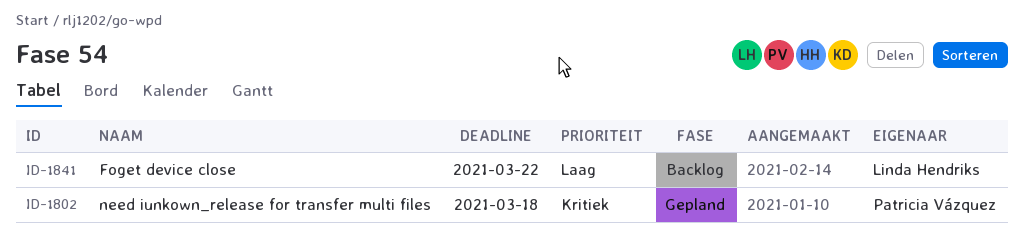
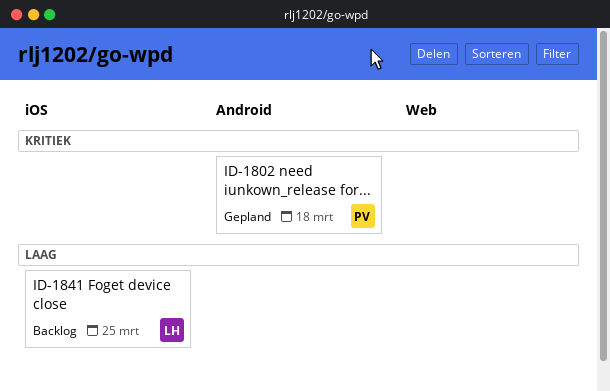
ID-1841, due: Mar 22 -> Mar 25

